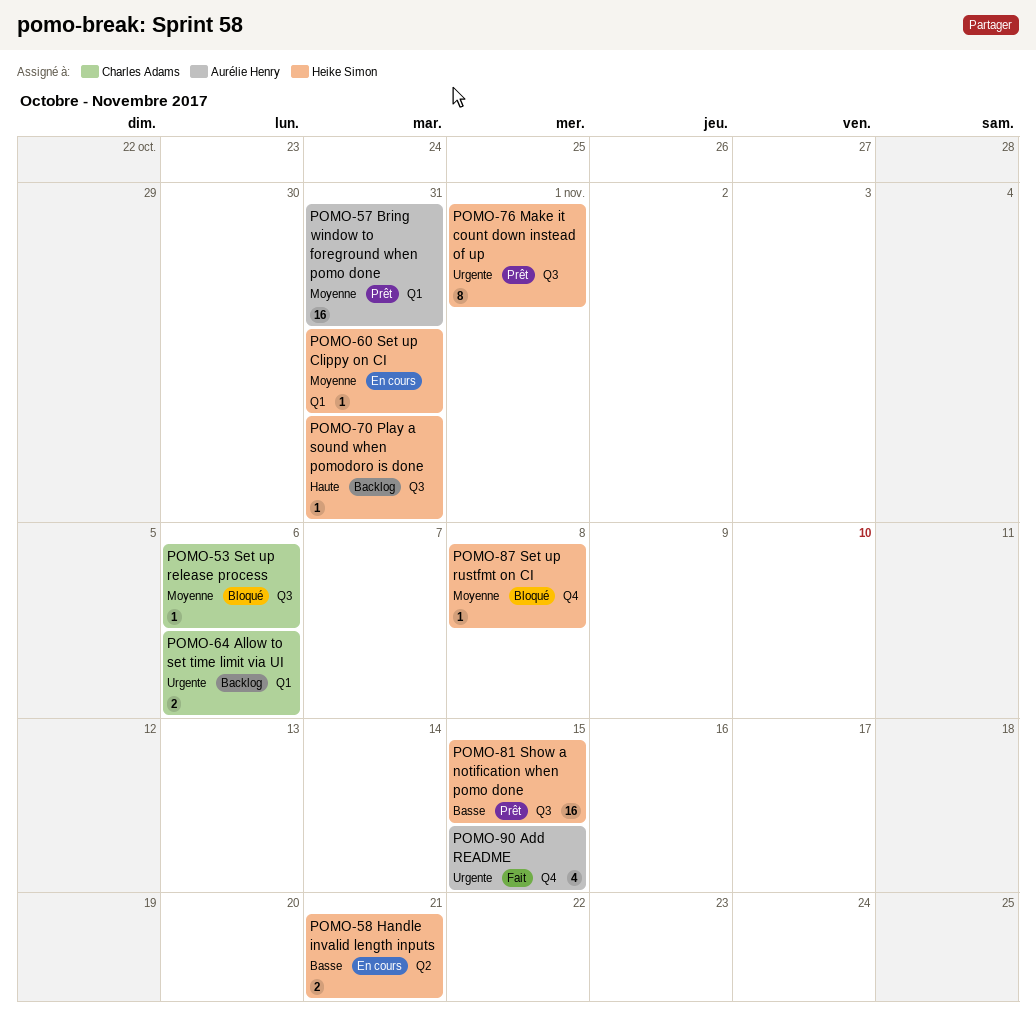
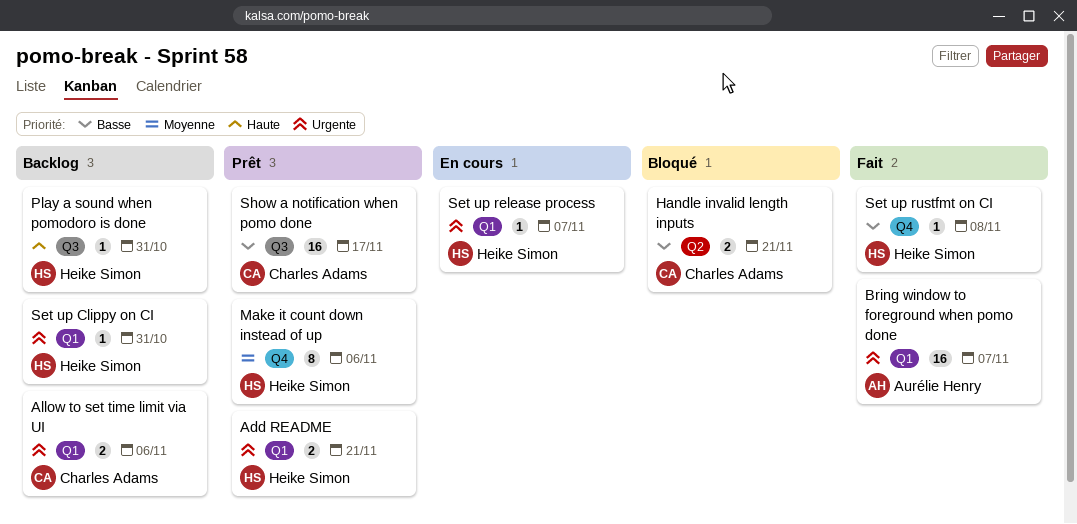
Add README, status: Fait -> Prêt
Add README, owner: Aurélie Henry -> Heike Simon
Add README, label: Q4 -> Q1
Add README, estimate: 4 -> 2
Add README, due: Nov 15 -> Nov 21
Bring window to foreground when pomo done, status: Prêt -> Fait
Bring window to foreground when pomo done, priority: Moyenne -> Urgente
Bring window to foreground when pomo done, due: Oct 31 -> Nov 7
Handle invalid length inputs, status: En cours -> Bloqué
Handle invalid length inputs, owner: Heike Simon -> Charles Adams
Make it count down instead of up, priority: Urgente -> Moyenne
Make it count down instead of up, label: Q3 -> Q4
Make it count down instead of up, due: Nov 1 -> Nov 6
Set up Clippy on CI, status: En cours -> Backlog
Set up Clippy on CI, priority: Moyenne -> Urgente
Set up release process, status: Bloqué -> En cours
Set up release process, owner: Charles Adams -> Heike Simon
Set up release process, priority: Moyenne -> Urgente
Set up release process, label: Q3 -> Q1
Set up release process, due: Nov 6 -> Nov 7
Set up rustfmt on CI, status: Bloqué -> Fait
Set up rustfmt on CI, priority: Moyenne -> Basse
Show a notification when pomo done, owner: Heike Simon -> Charles Adams
Show a notification when pomo done, due: Nov 15 -> Nov 17

